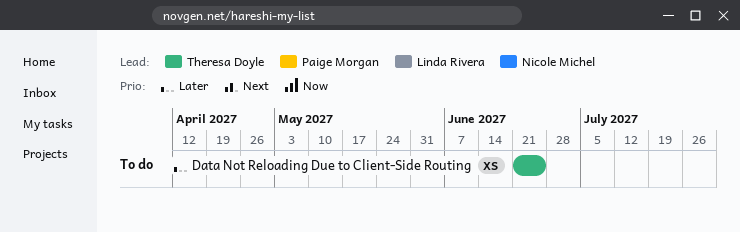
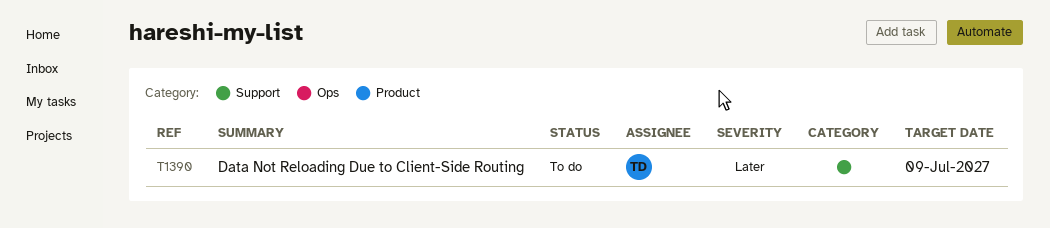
Data Not Reloading Due to Client-Side Routing, due: Jun 25 -> Jul 9

